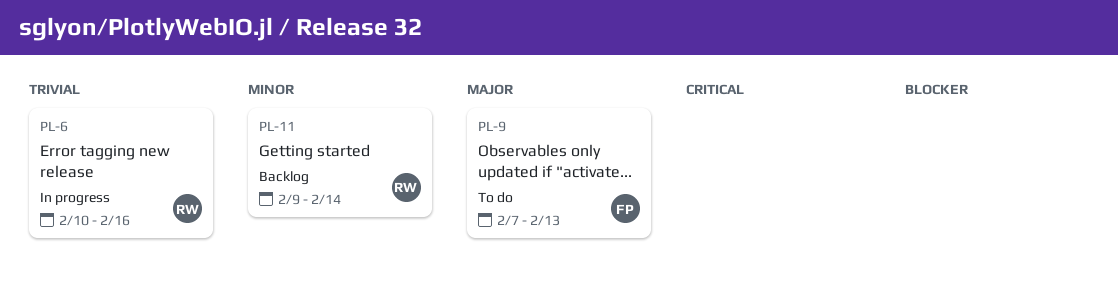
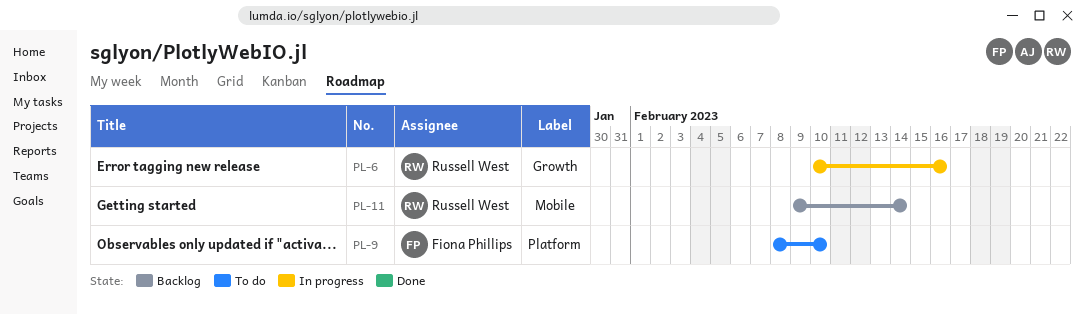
PL-9, start: Feb 7 -> Feb 8
PL-9, due: Feb 13 -> Feb 10

